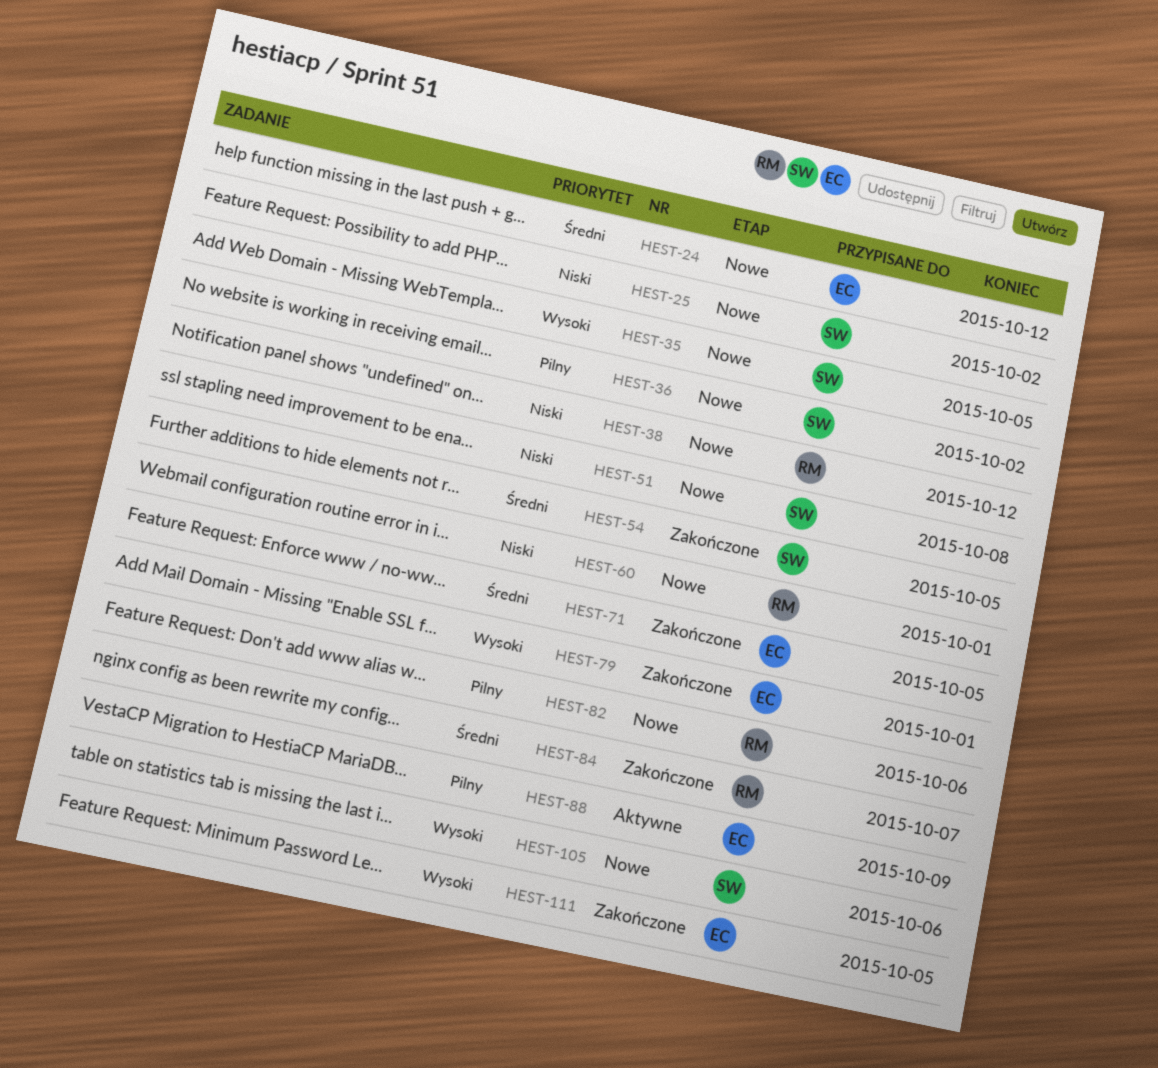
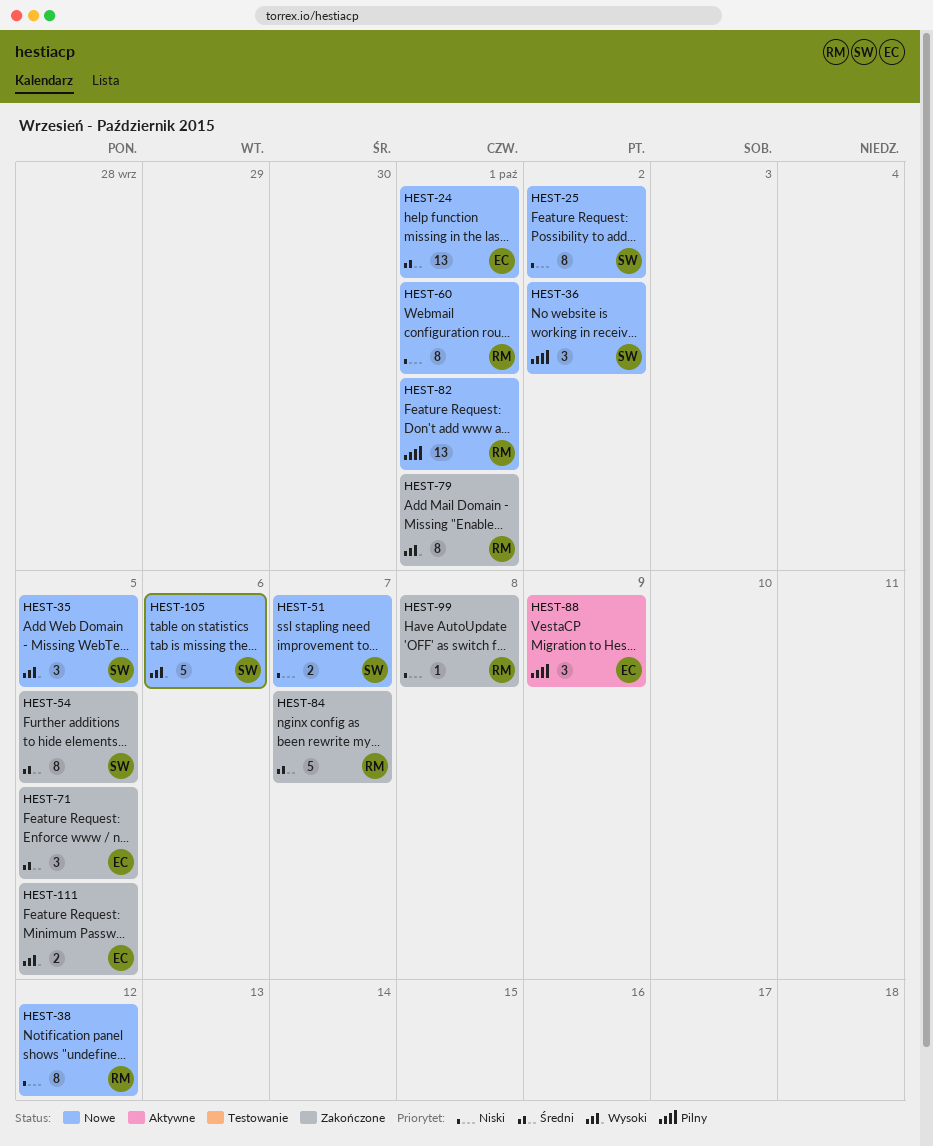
HEST-24, due: Oct 12 -> Oct 1
HEST-51, due: Oct 8 -> Oct 7
HEST-79, owner: EC -> RM
HEST-82, due: Oct 6 -> Oct 1
HEST-99: none -> present

